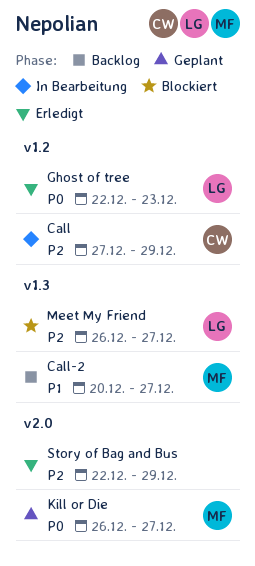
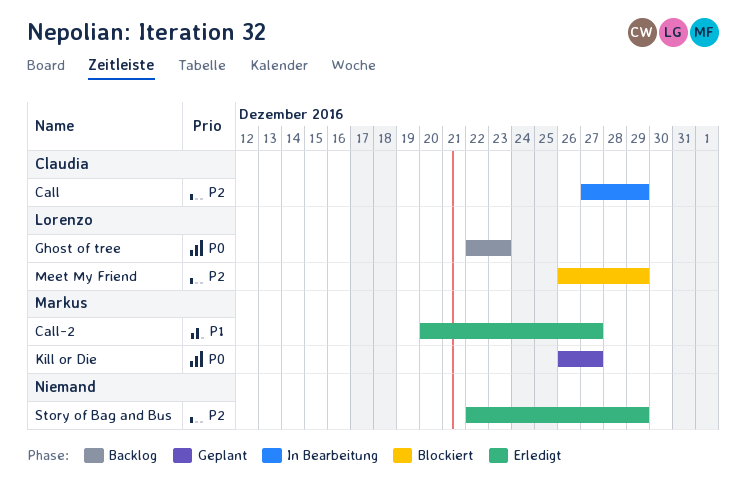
Call-2, status: Backlog -> Erledigt
Ghost of tree, status: Erledigt -> Backlog
Meet My Friend, due: Dec 27 -> Dec 29

